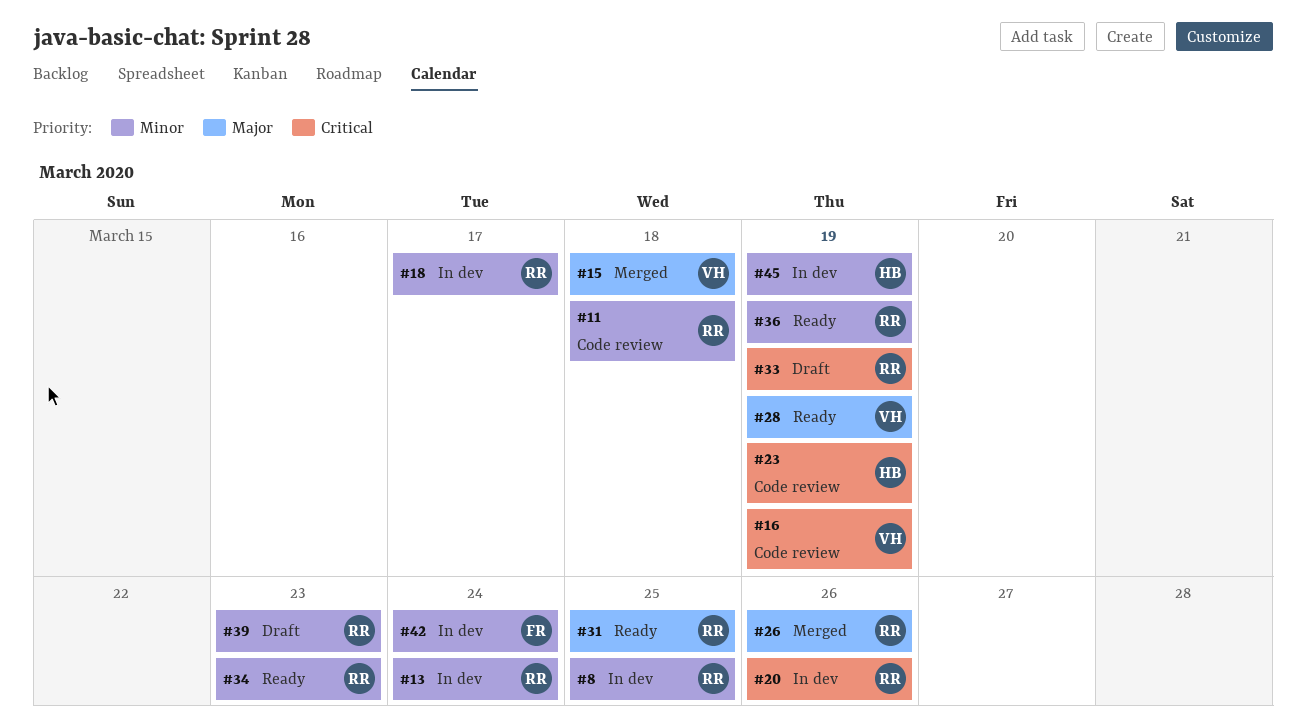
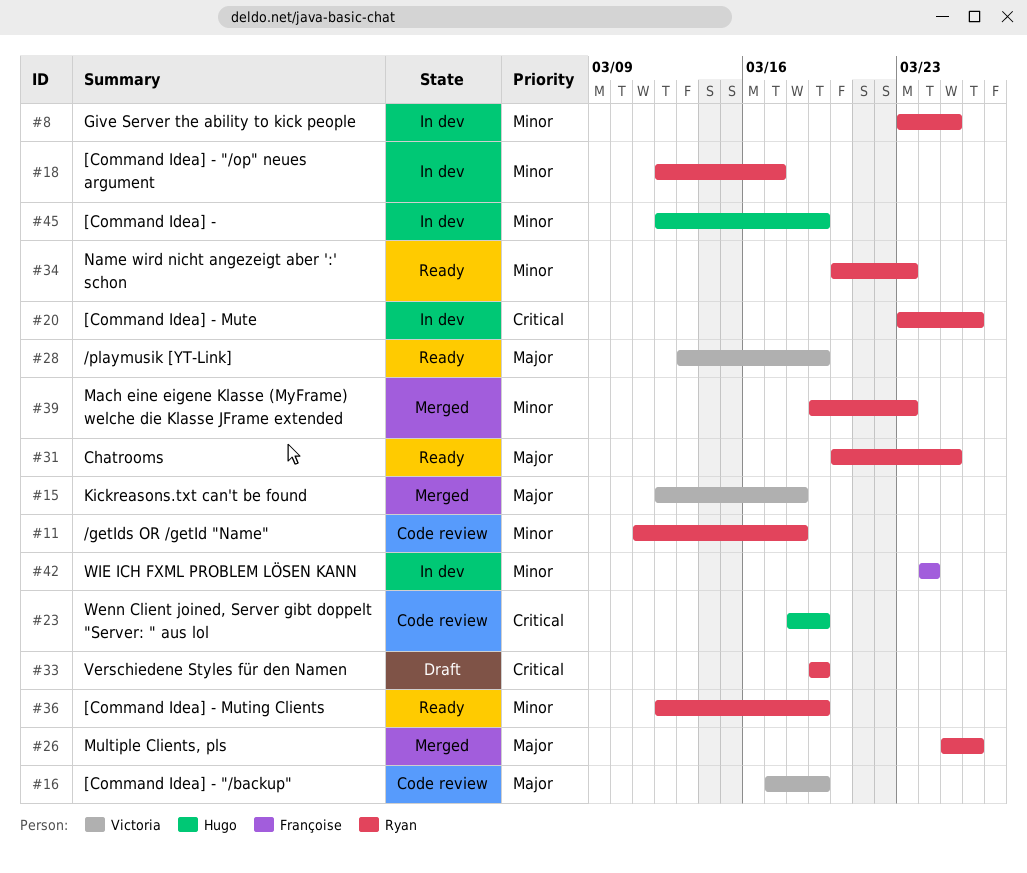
#13: present -> none
#16, priority: Critical -> Major
#39, status: Draft -> Merged

